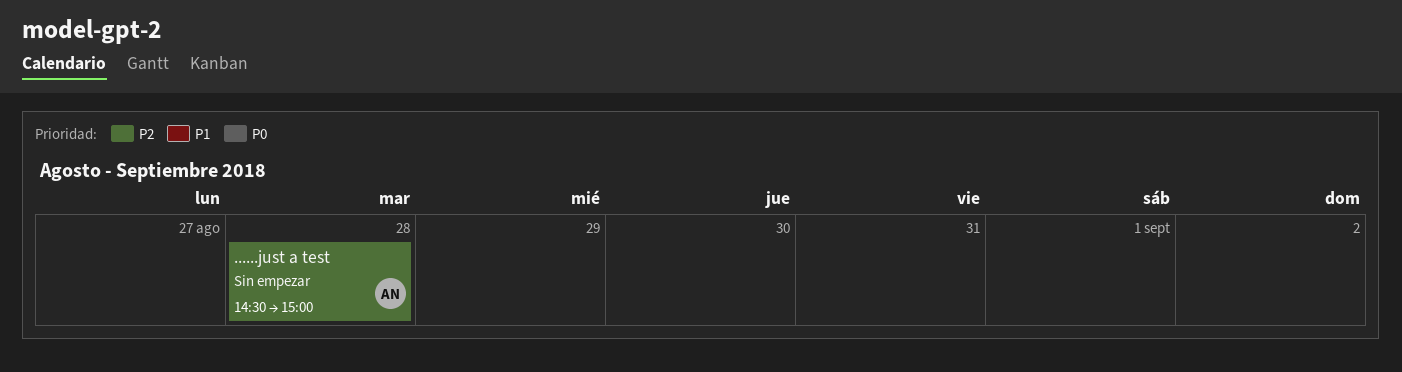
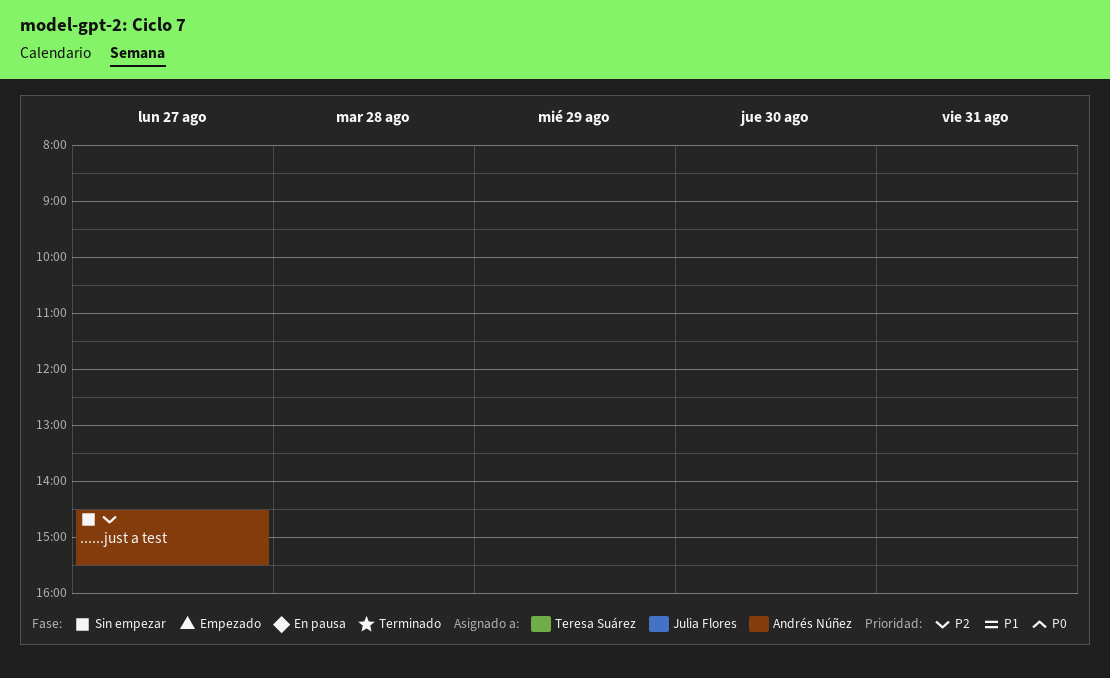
......just a test, day: Aug 28 -> Aug 27
......just a test, ends: 15:00 -> 15:30

